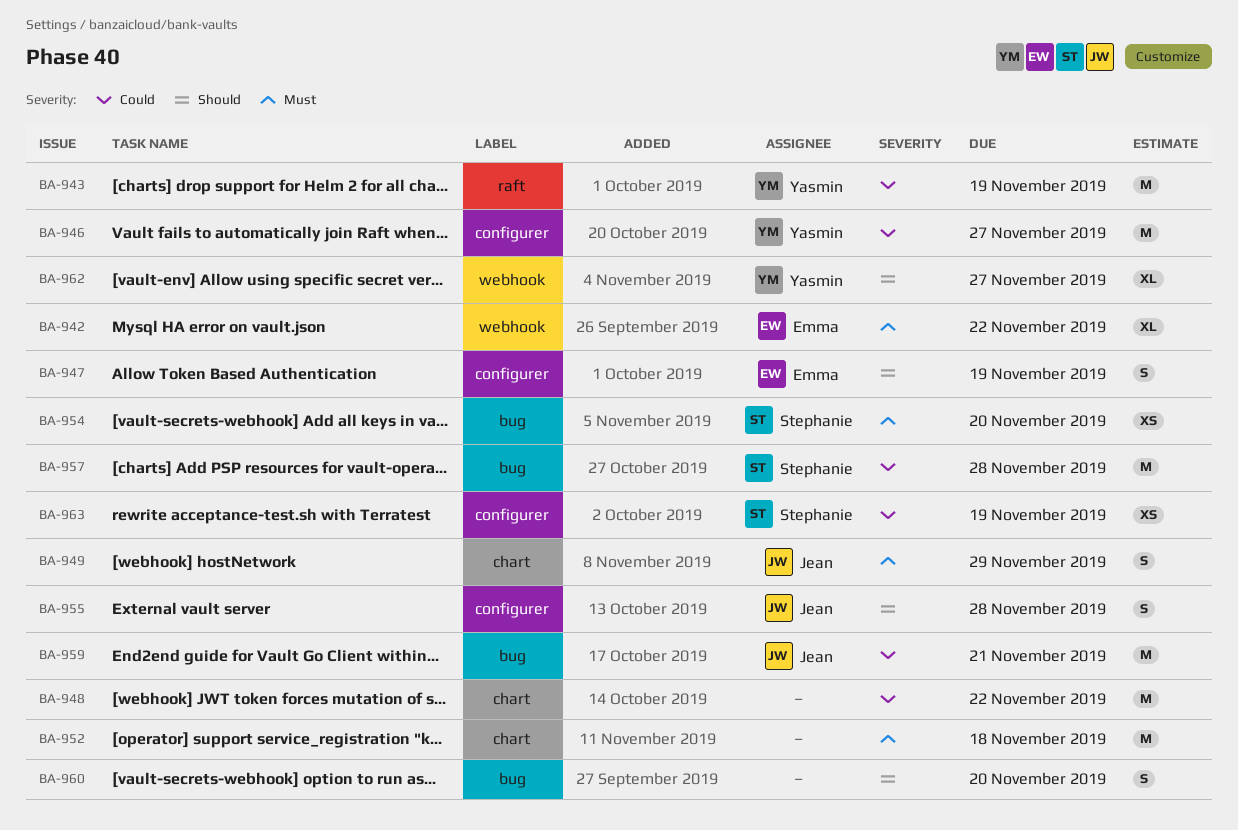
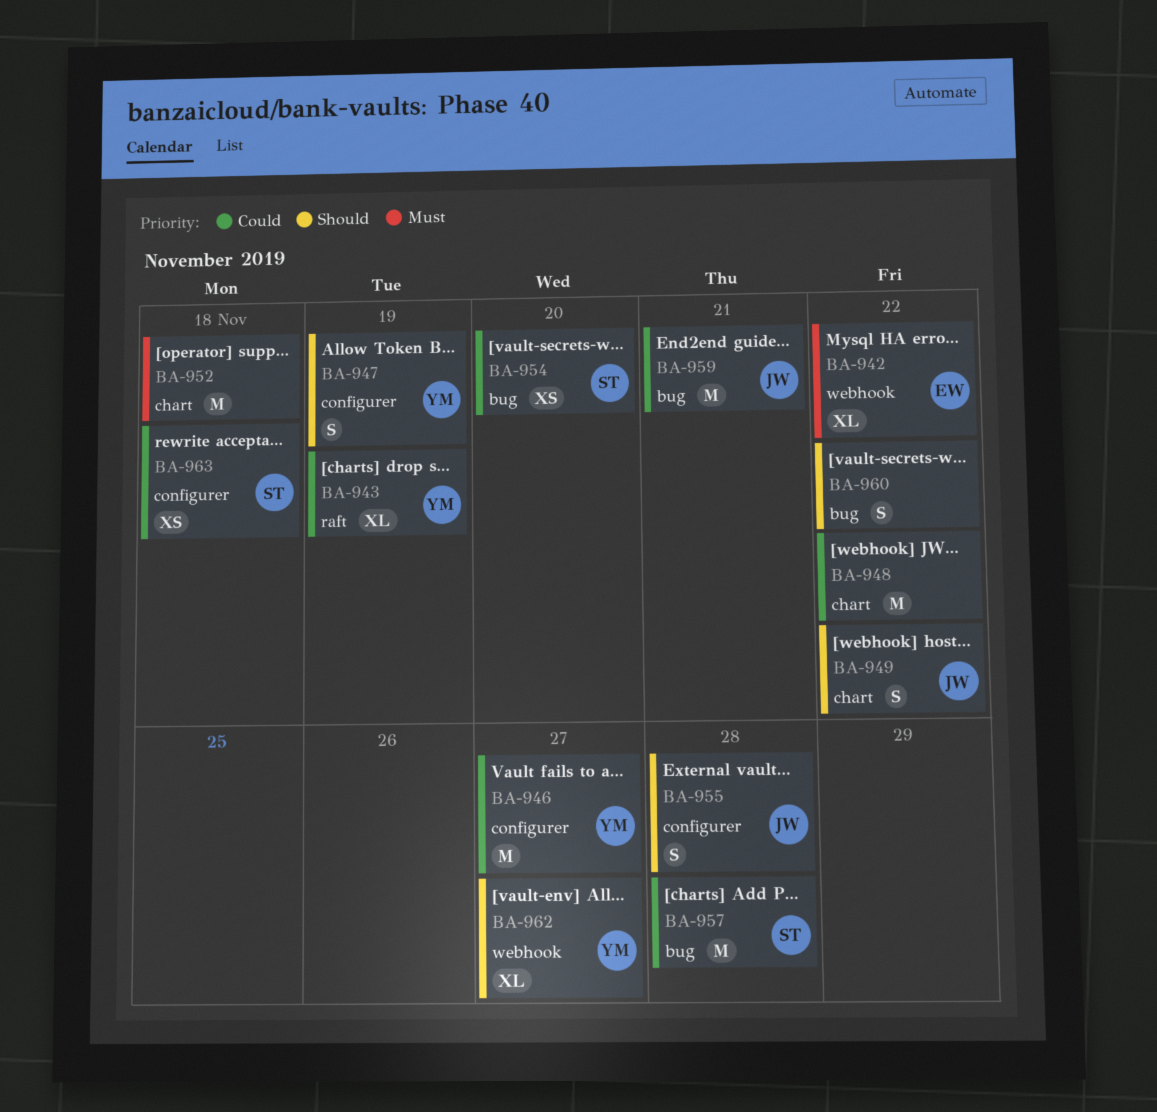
BA-943, estimate: M -> XL
BA-947, owner: Emma -> Yasmin
BA-949, priority: Must -> Should
BA-949, due: Nov 29 -> Nov 22
BA-954, priority: Must -> Could
BA-960, due: Nov 20 -> Nov 22
BA-963, due: Nov 19 -> Nov 18

